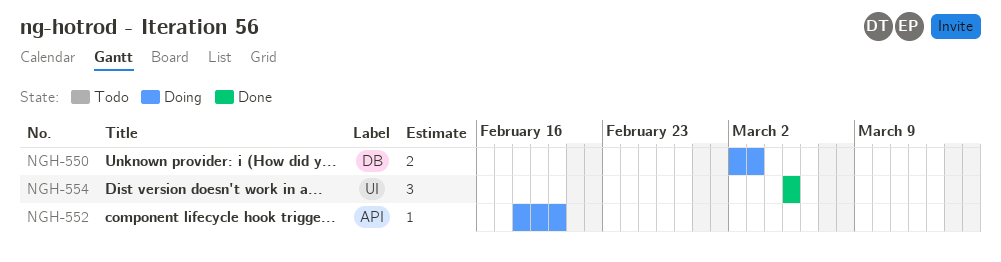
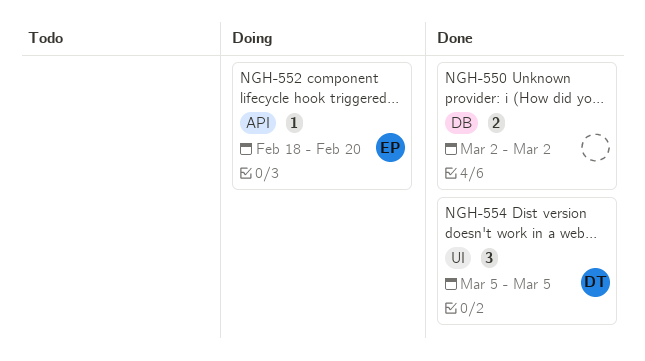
NGH-550, status: Doing -> Done
NGH-550, due: Mar 3 -> Mar 2

